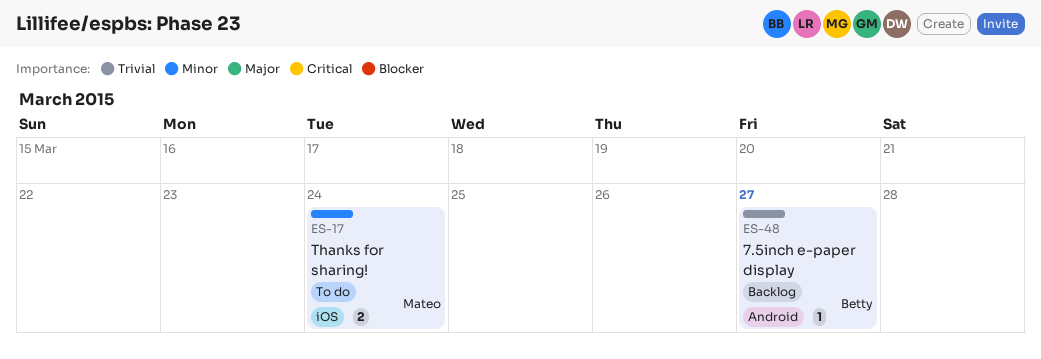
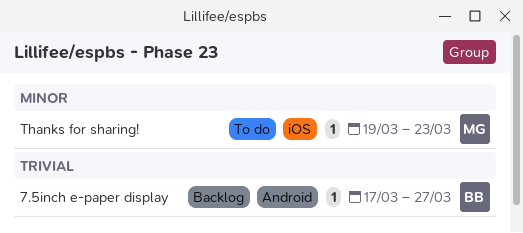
Thanks for sharing!, estimate: 2 -> 1
Thanks for sharing!, due: Mar 24 -> Mar 23

